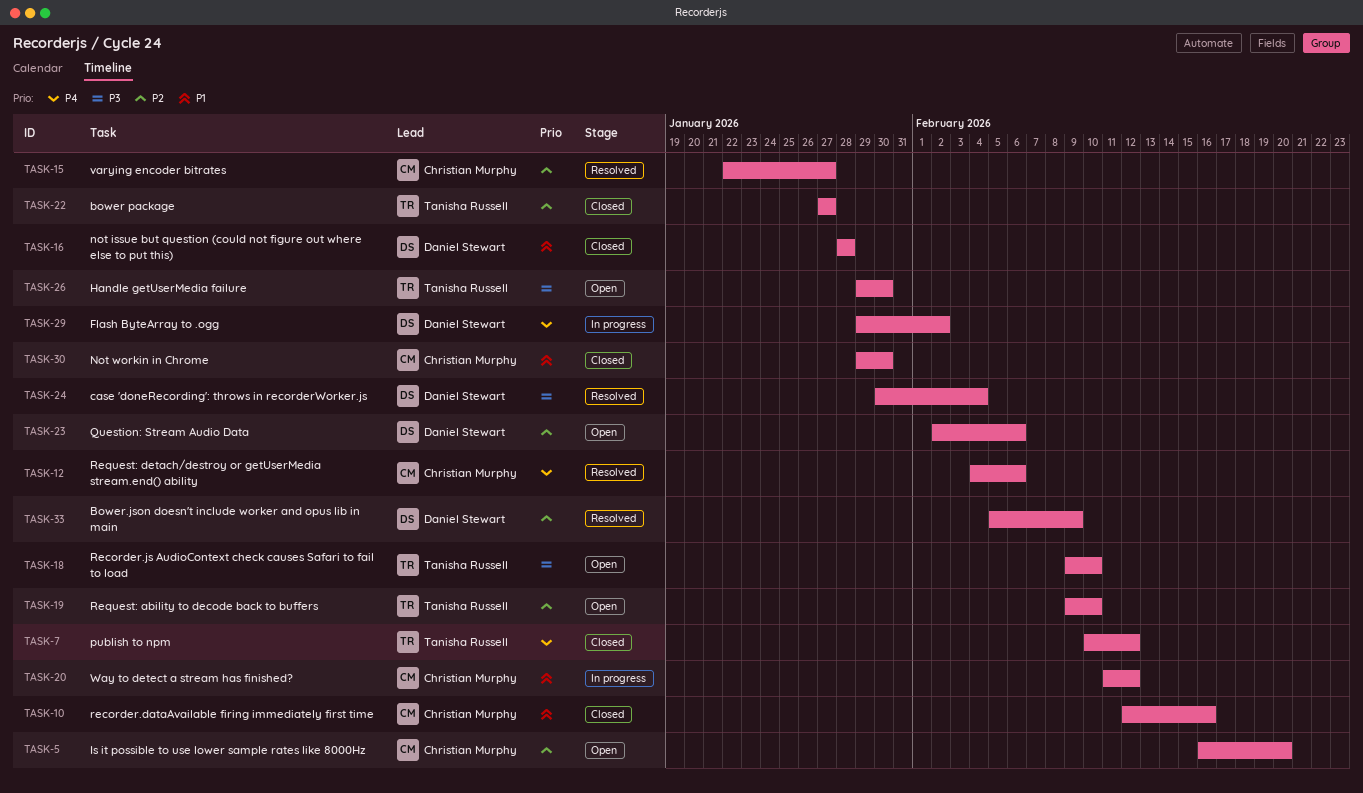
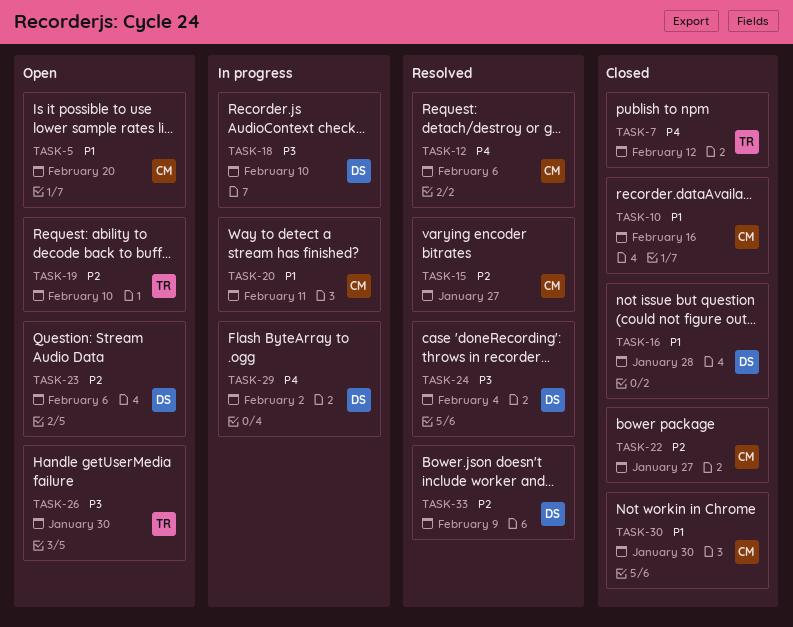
TASK-5, priority: P2 -> P1
TASK-18, status: Open -> In progress
TASK-18, owner: Tanisha Russell -> Daniel Stewart
TASK-20, due: Feb 12 -> Feb 11
TASK-22, owner: Tanisha Russell -> Christian Murphy

